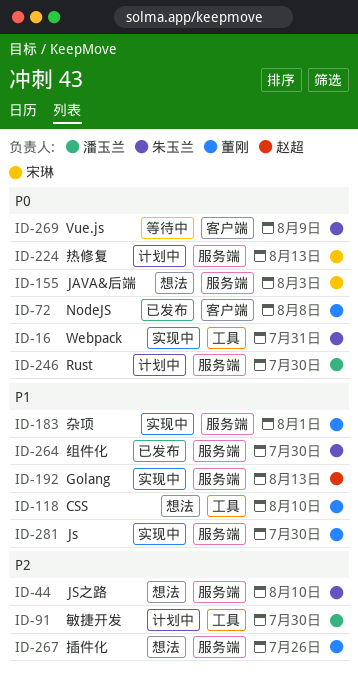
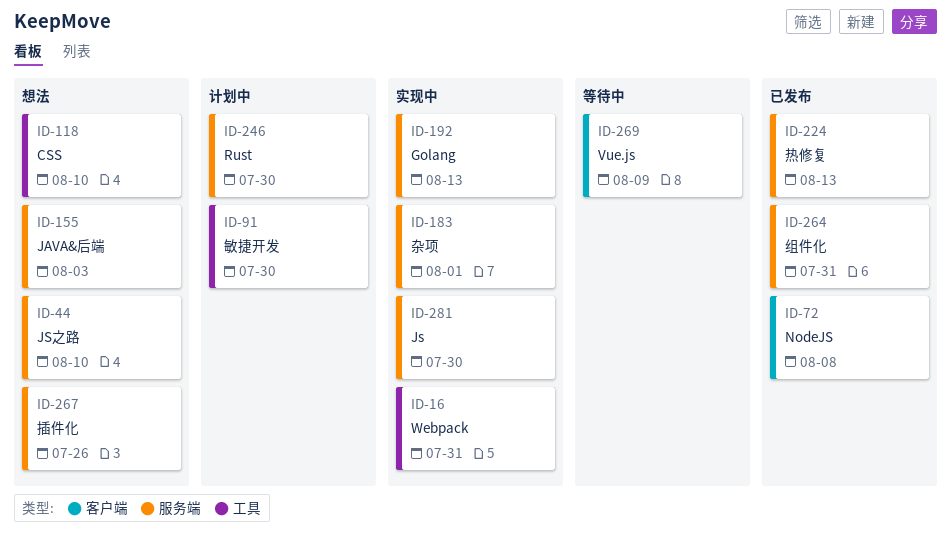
ID-224, status: 计划中 -> 已发布
ID-264, due: Jul 30 -> Jul 31

